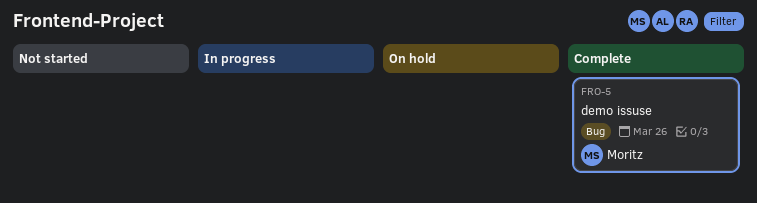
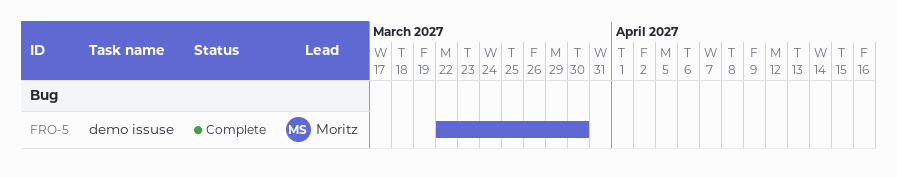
FRO-5, due: Mar 26 -> Mar 30

